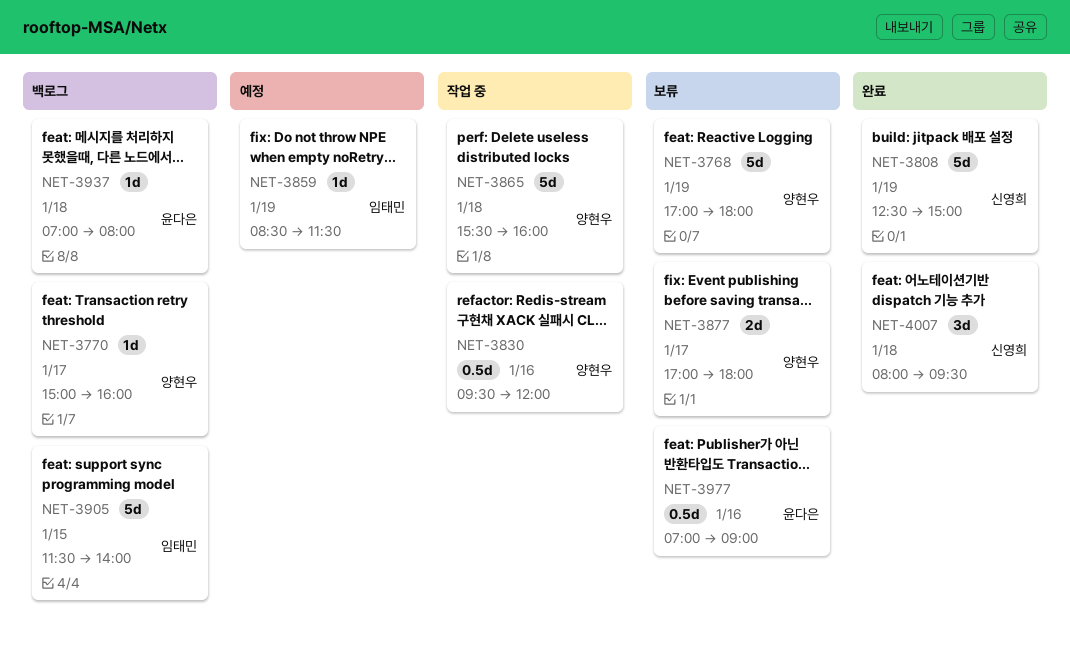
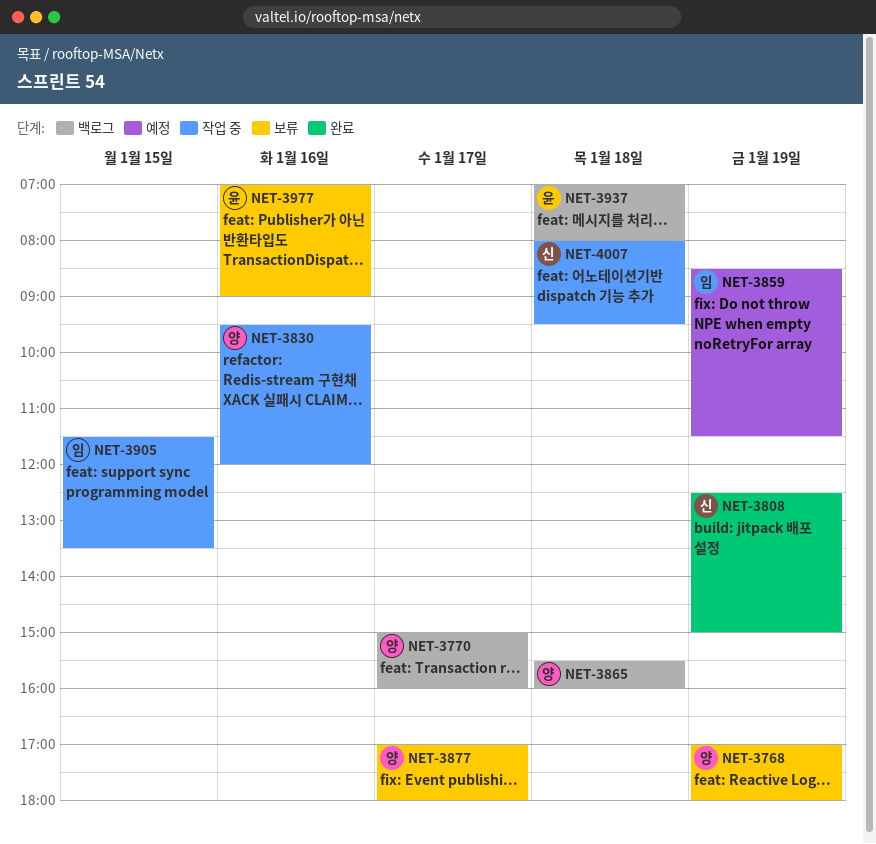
NET-3865, status: 작업 중 -> 백로그
NET-3905, status: 백로그 -> 작업 중
NET-3905, ends: 14:00 -> 13:30
NET-4007, status: 완료 -> 작업 중

